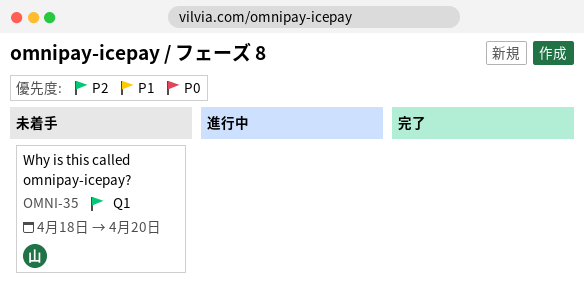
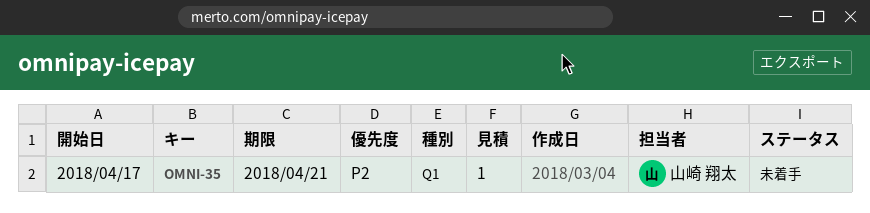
OMNI-35, start: Apr 18 -> Apr 17
OMNI-35, due: Apr 20 -> Apr 21

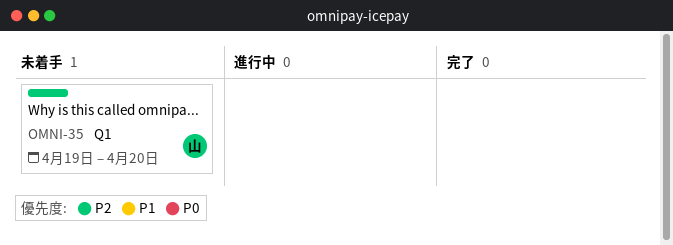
OMNI-35, start: Apr 17 -> Apr 19
OMNI-35, due: Apr 21 -> Apr 20

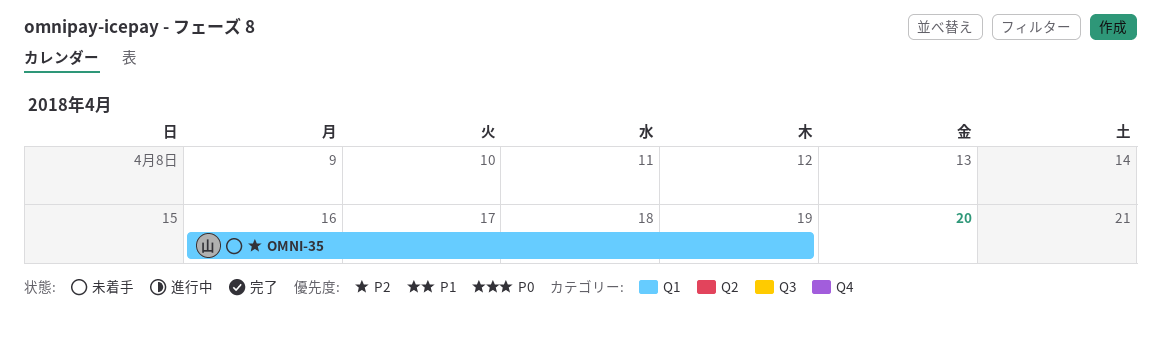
OMNI-35, start: Apr 19 -> Apr 16
OMNI-35, due: Apr 20 -> Apr 19

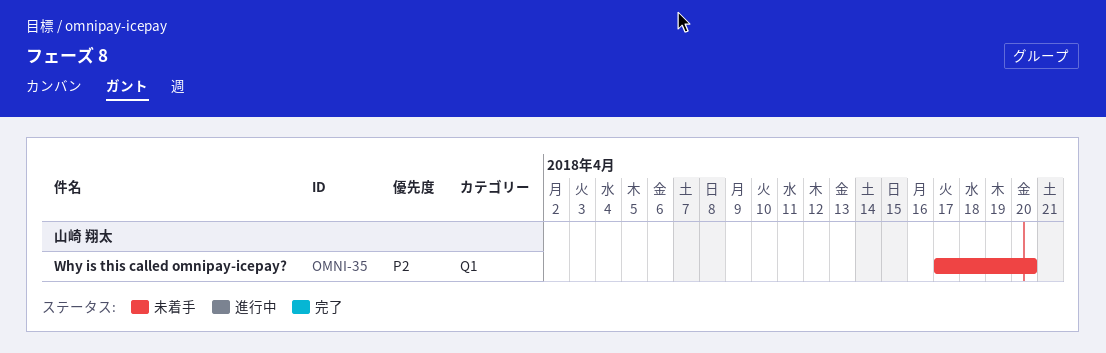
OMNI-35, start: Apr 16 -> Apr 17
OMNI-35, due: Apr 19 -> Apr 20

